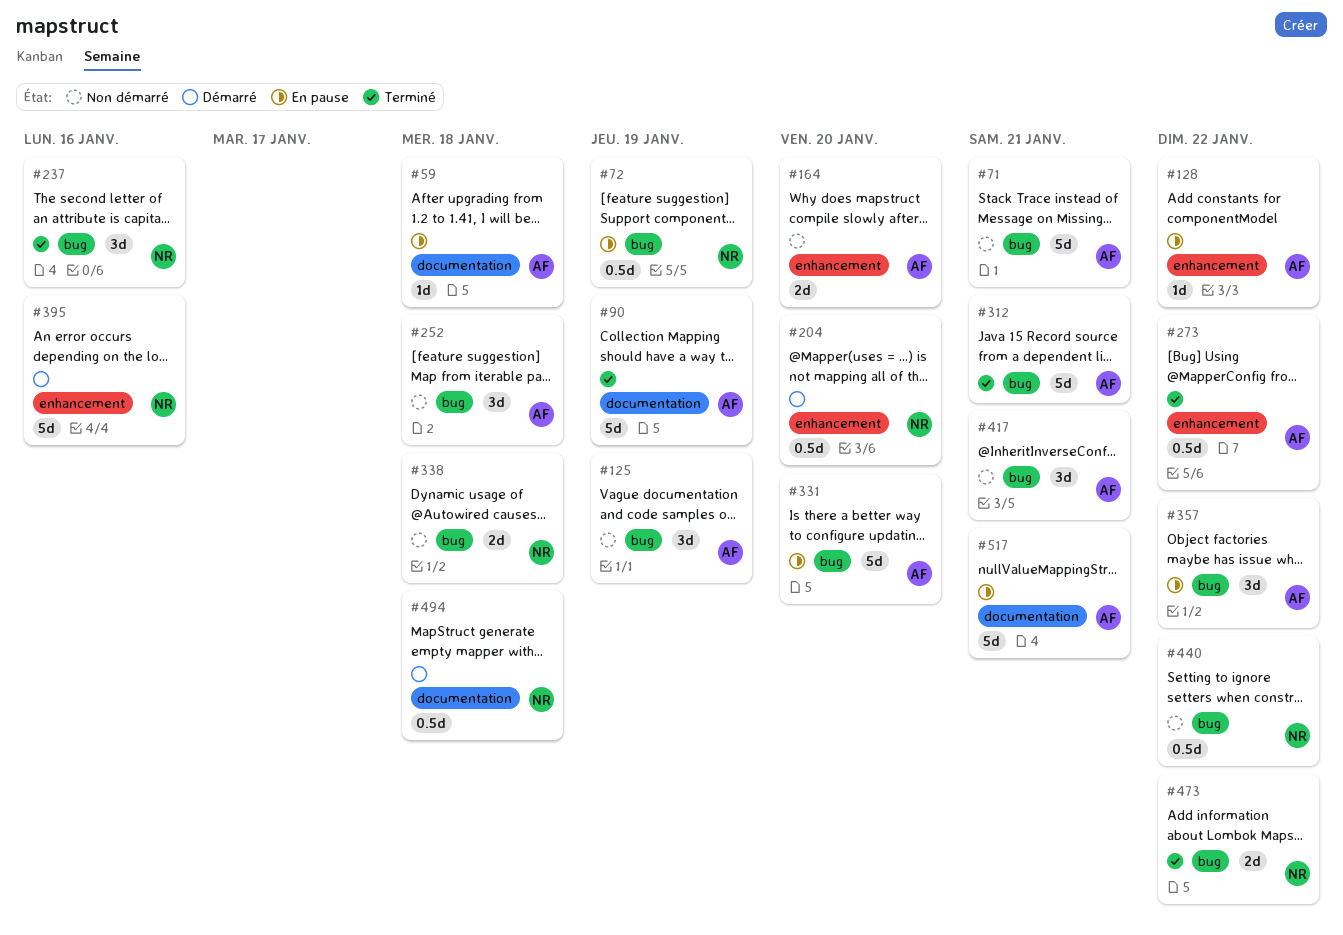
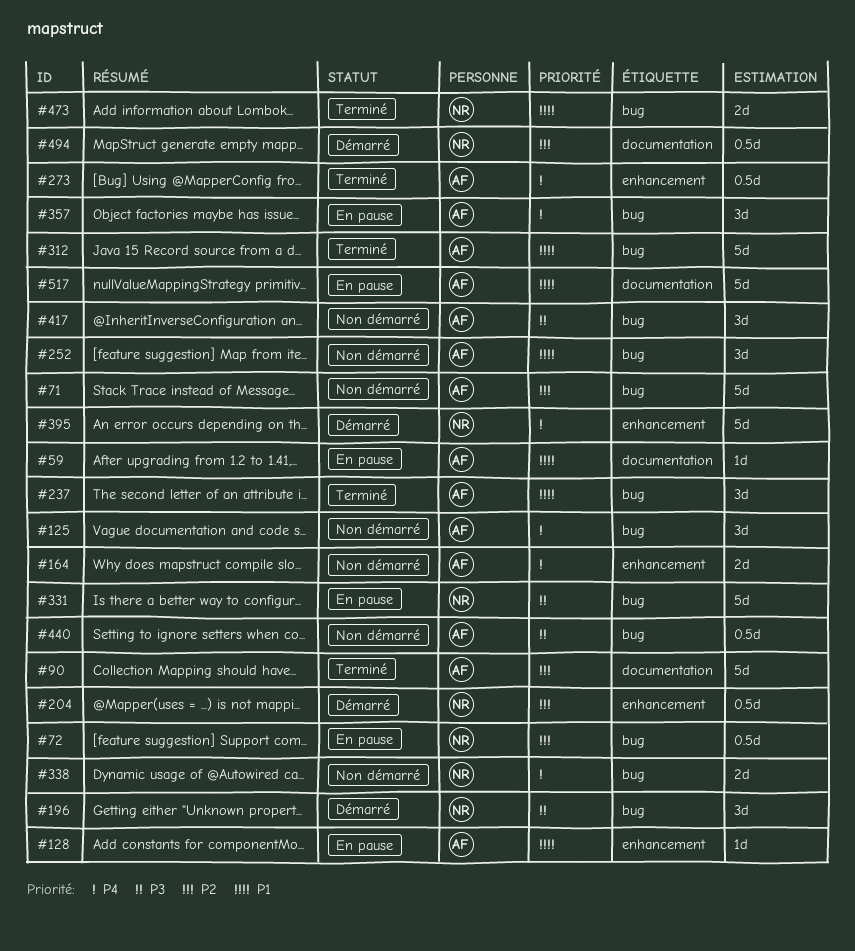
#196: none -> present
#237, owner: NR -> AF
#331, owner: AF -> NR
#440, owner: NR -> AF

